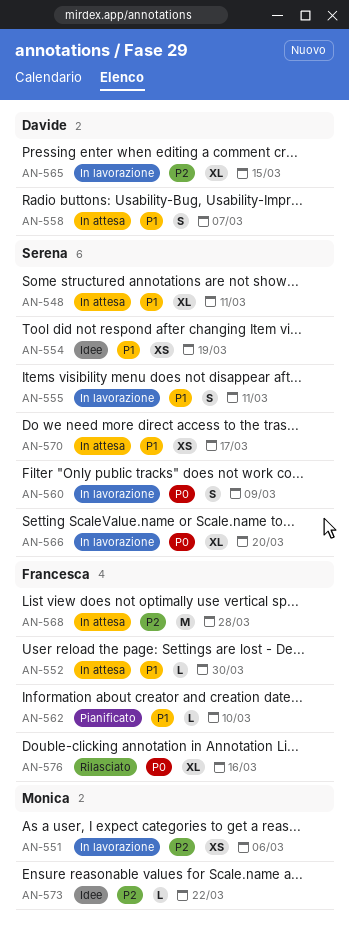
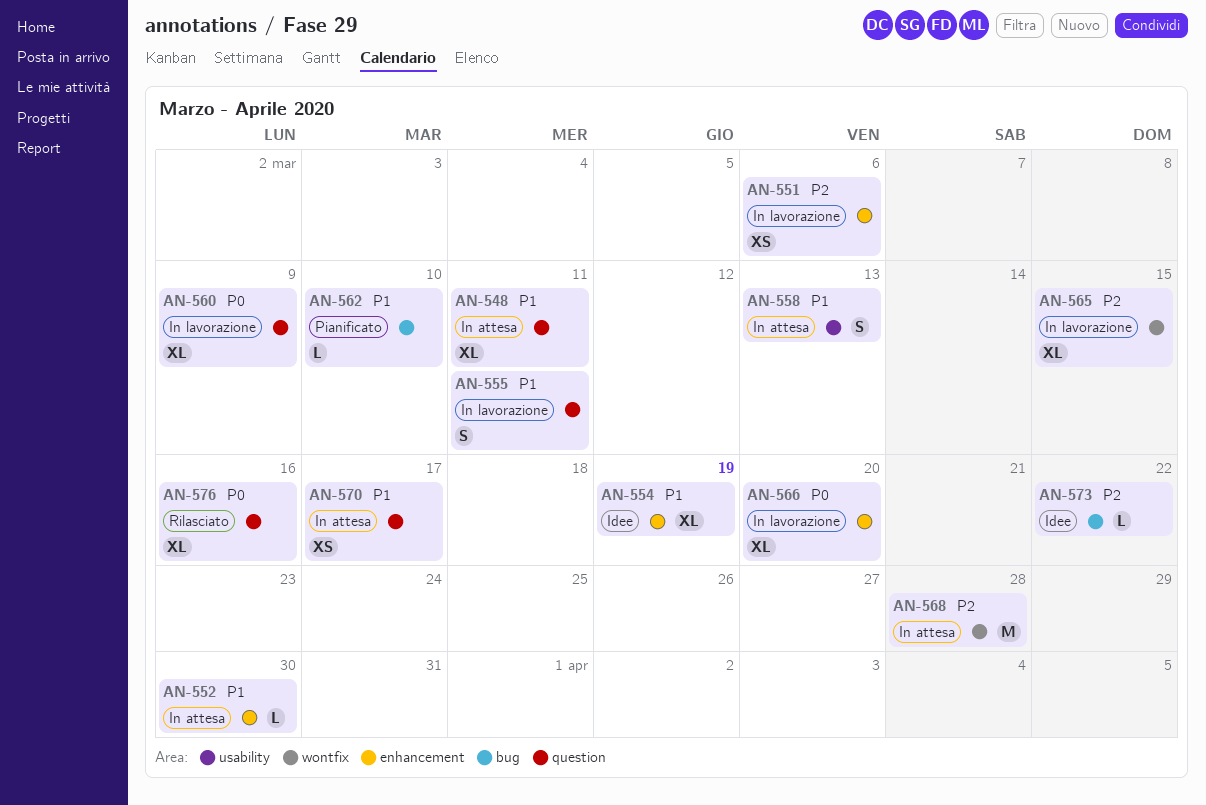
AN-554, estimate: XS -> XL
AN-558, due: Mar 7 -> Mar 13
AN-560, estimate: S -> XL

